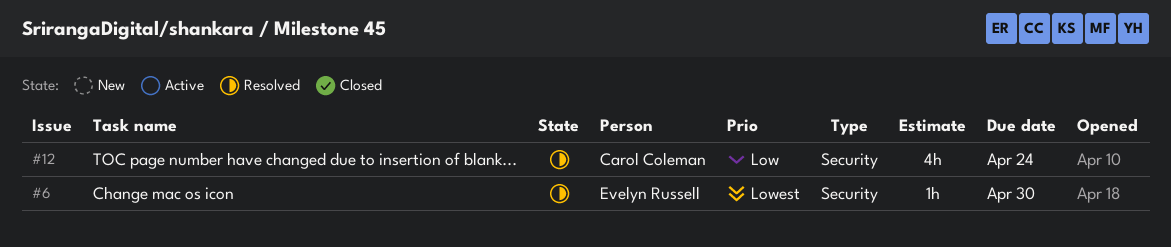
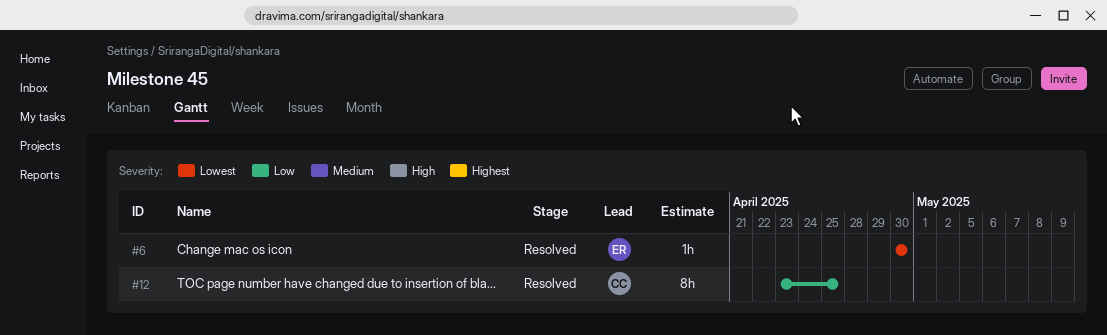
#12, estimate: 4h -> 8h
#12, due: Apr 24 -> Apr 25

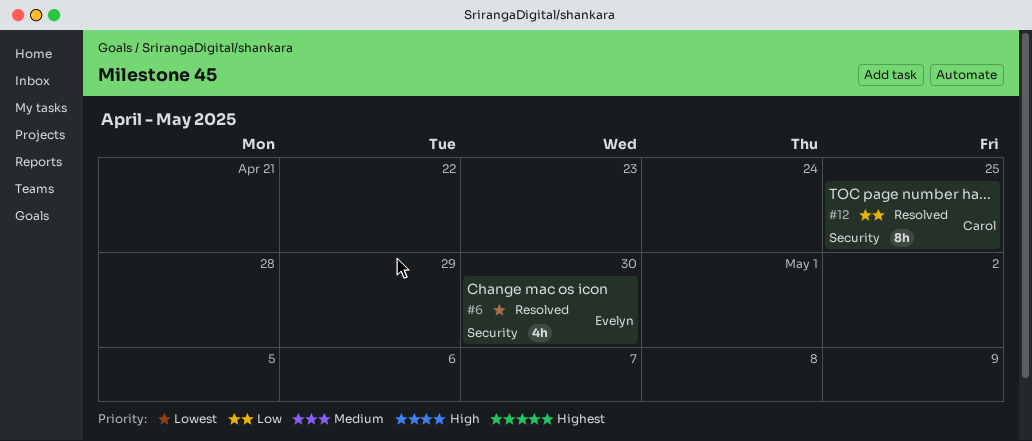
#6, estimate: 1h -> 4h

